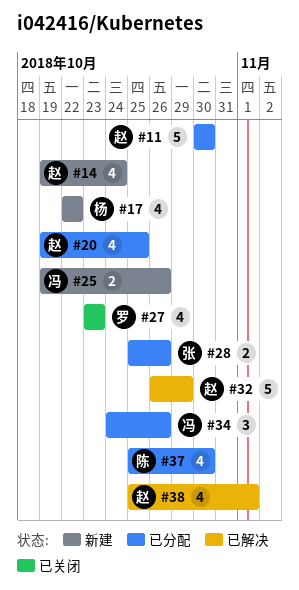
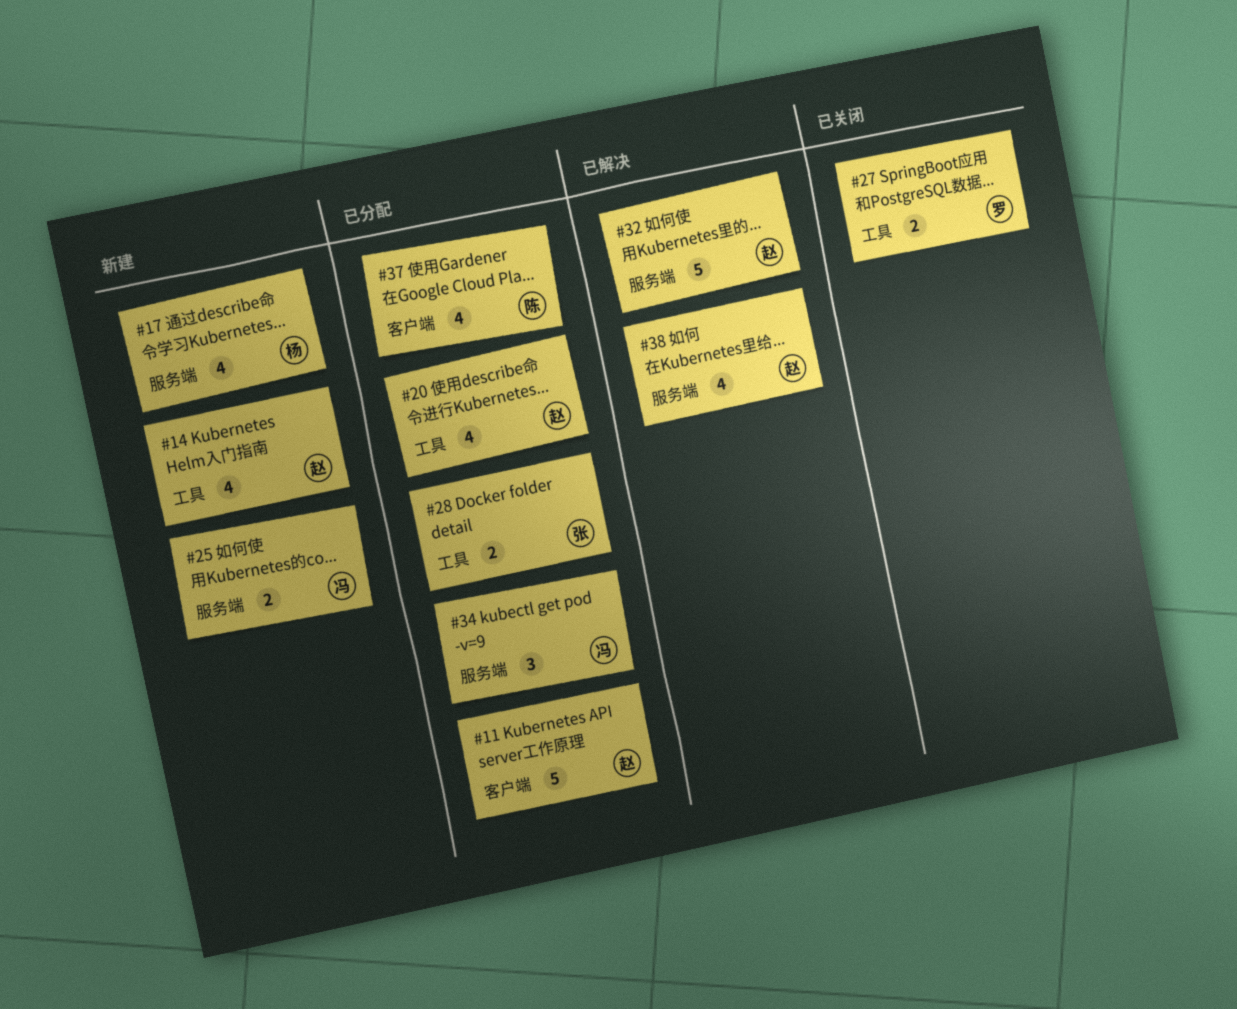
#27, estimate: 4 -> 2

